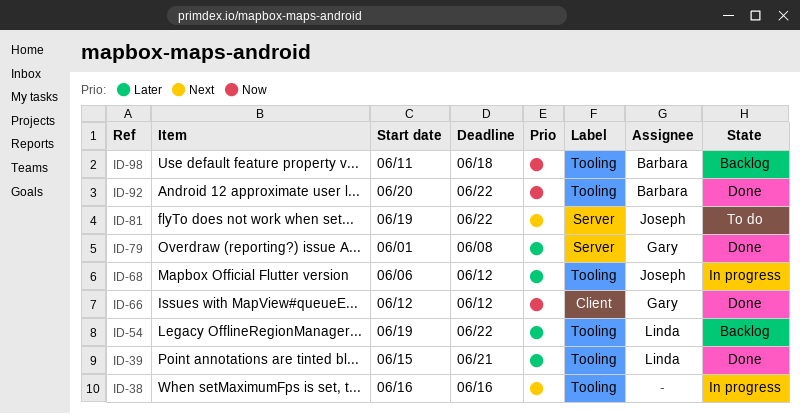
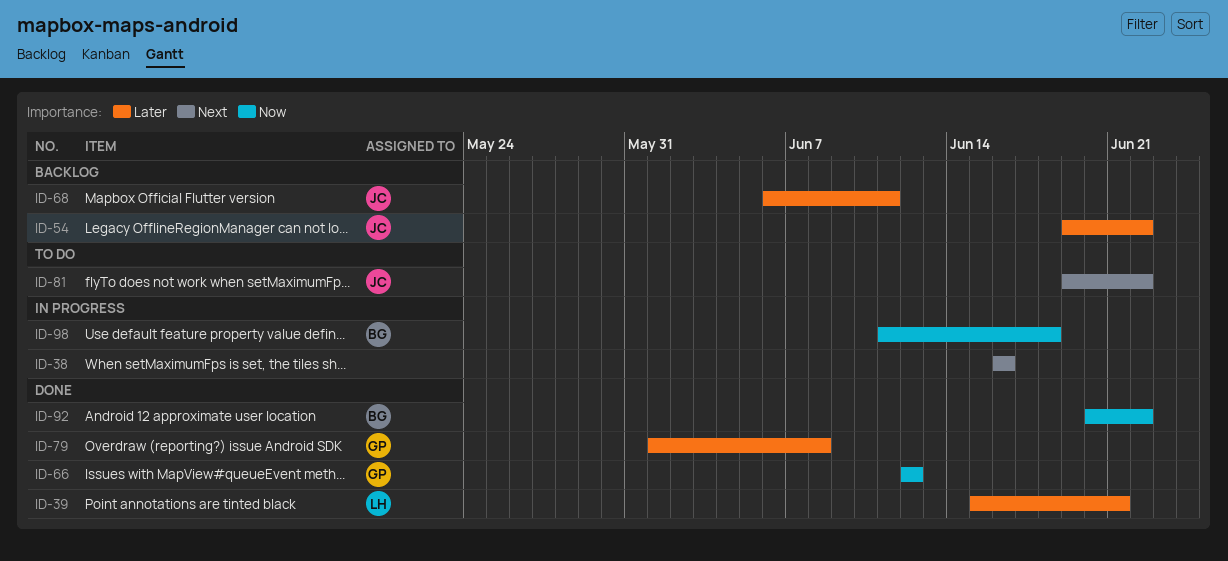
ID-54, owner: Linda -> Joseph
ID-68, status: In progress -> Backlog
ID-68, due: Jun 12 -> Jun 11
ID-98, status: Backlog -> In progress

